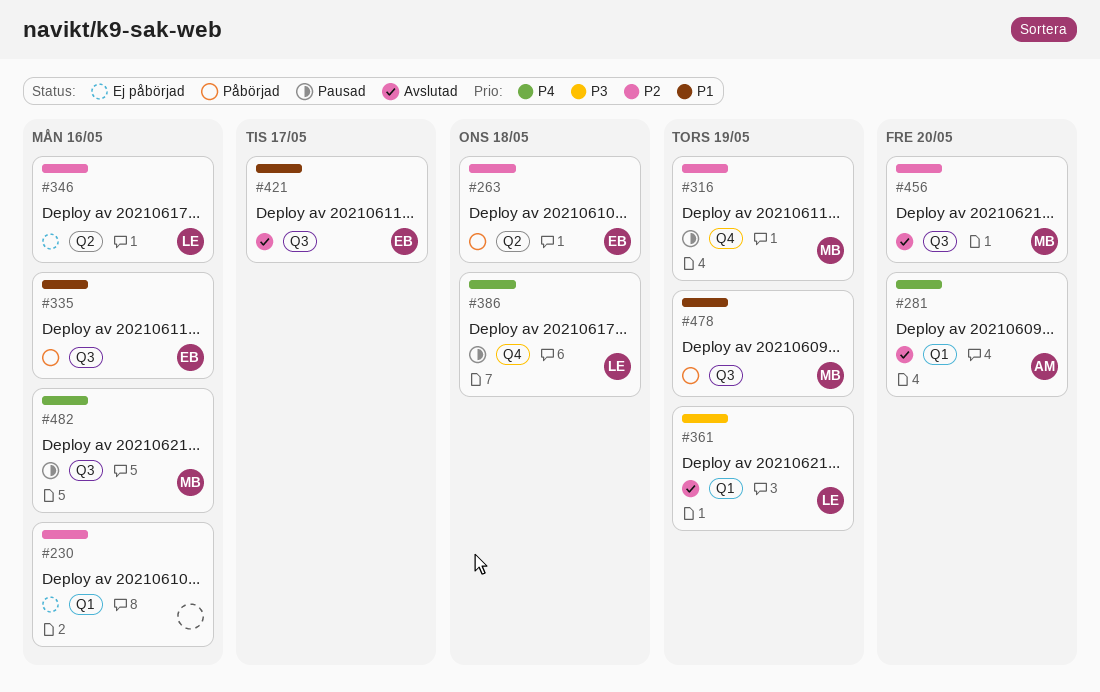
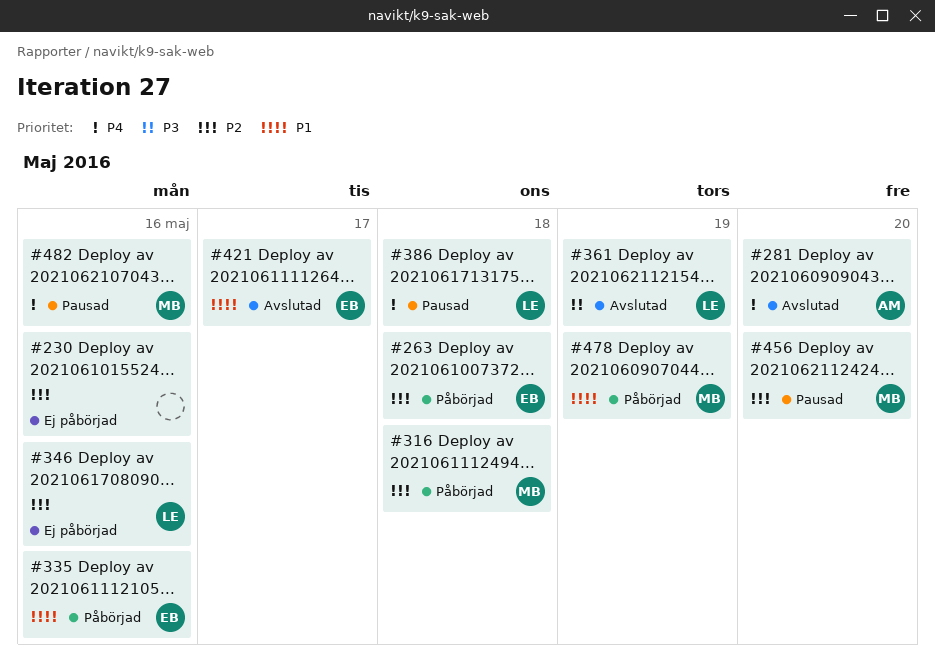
#316, status: Pausad -> Påbörjad
#316, due: May 19 -> May 18
#456, status: Avslutad -> Pausad

